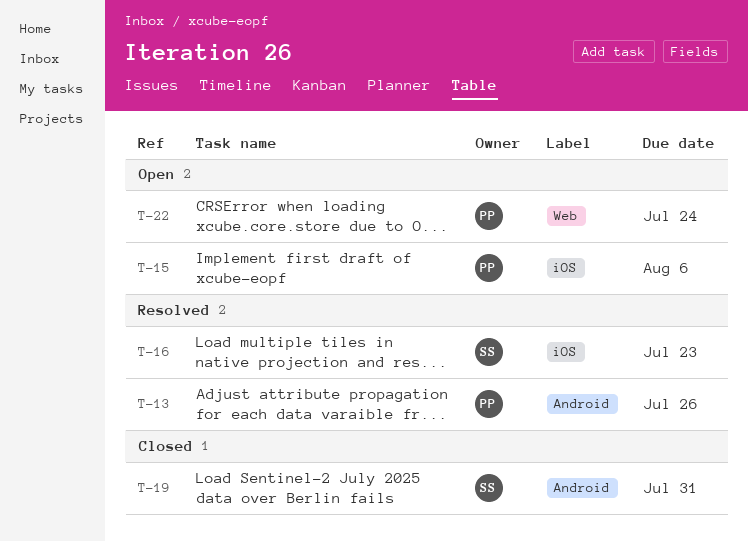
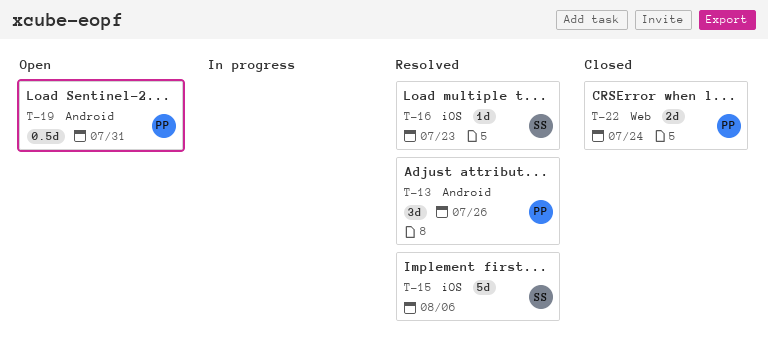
T-15, status: Open -> Resolved
T-15, owner: PP -> SS
T-19, status: Closed -> Open
T-19, owner: SS -> PP
T-22, status: Open -> Closed

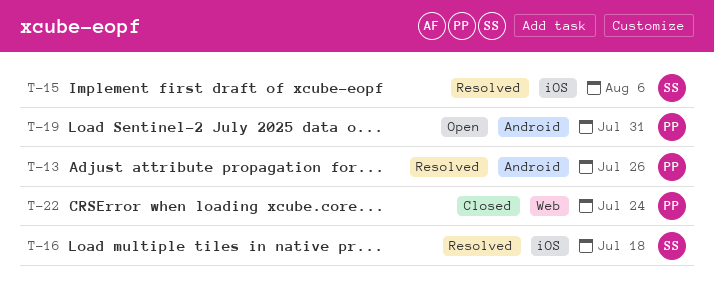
T-16, due: Jul 23 -> Jul 18

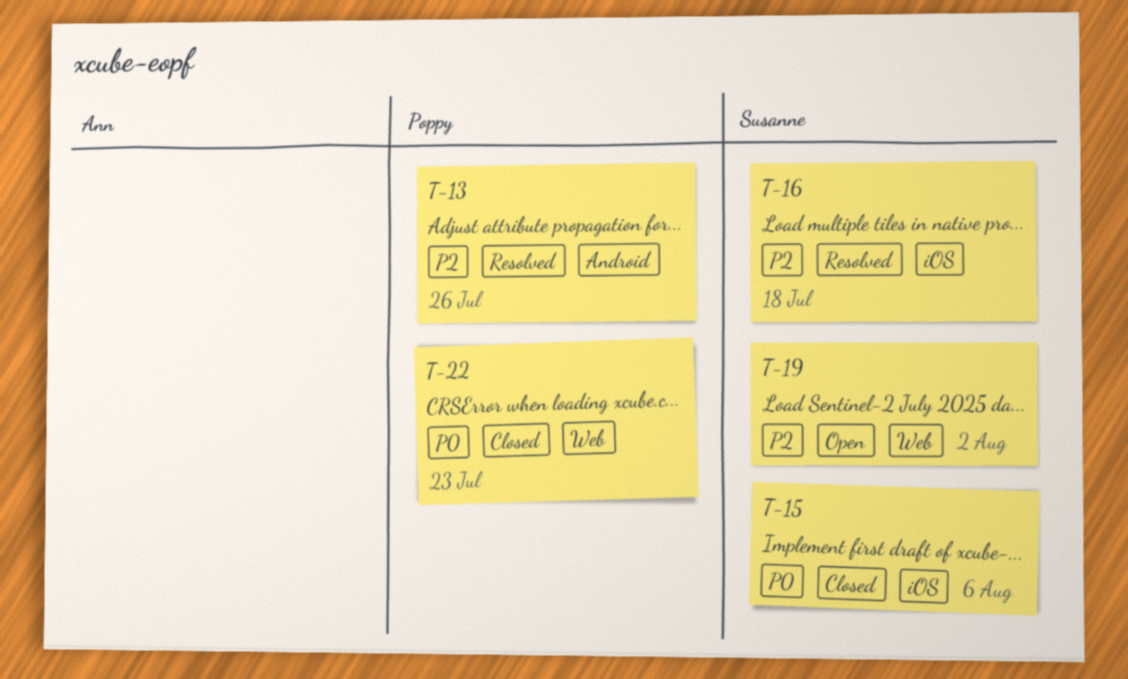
T-15, status: Resolved -> Closed
T-19, owner: Poppy -> Susanne
T-19, label: Android -> Web
T-19, due: Jul 31 -> Aug 2
T-22, due: Jul 24 -> Jul 23

